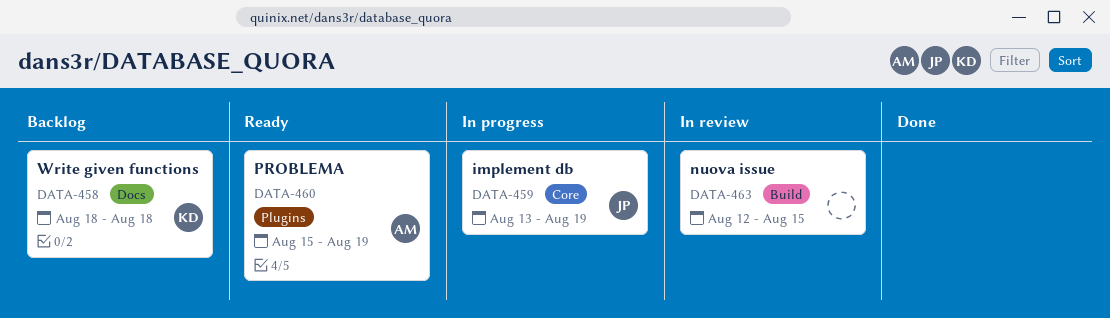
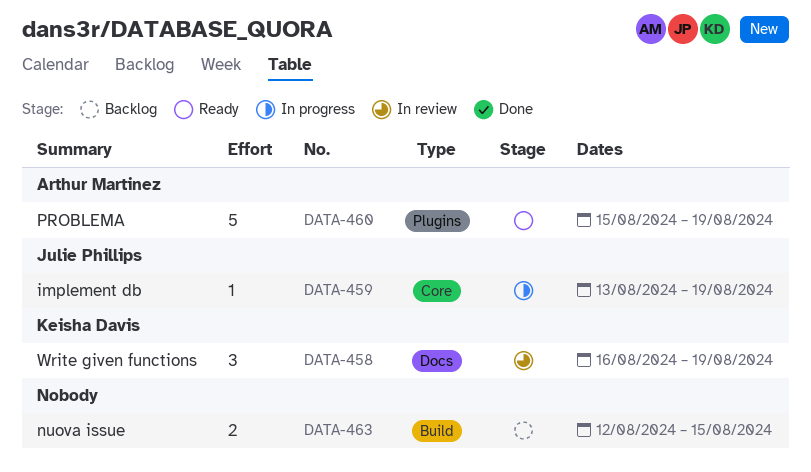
DATA-458, status: Backlog -> In review
DATA-458, start: Aug 18 -> Aug 16
DATA-458, due: Aug 18 -> Aug 19
DATA-463, status: In review -> Backlog

